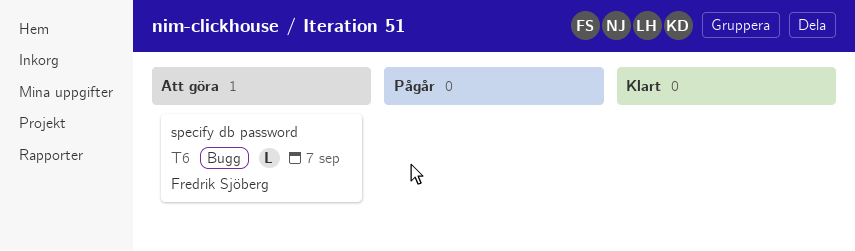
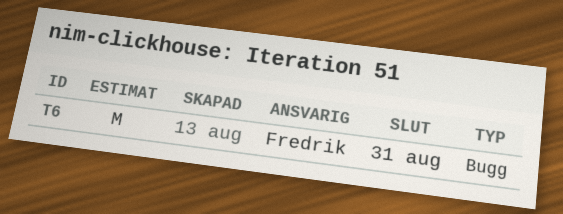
T6, estimate: L -> M
T6, due: Sep 7 -> Aug 31

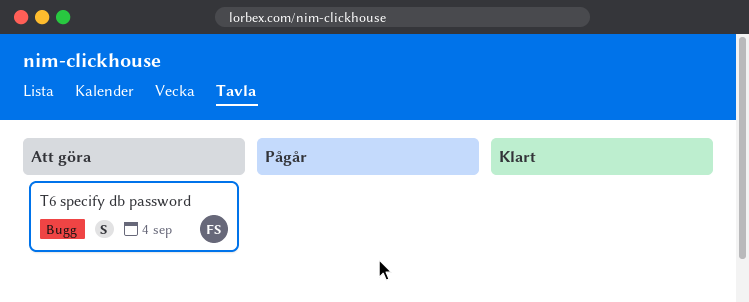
T6, estimate: M -> S
T6, due: Aug 31 -> Sep 4

